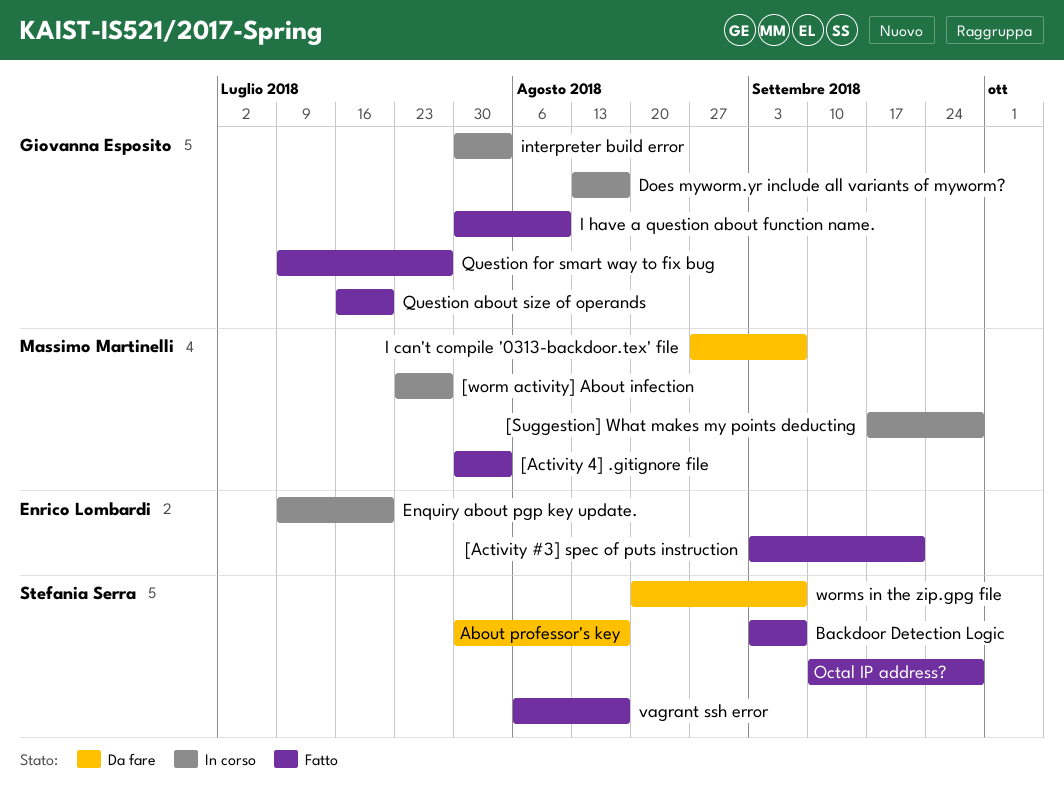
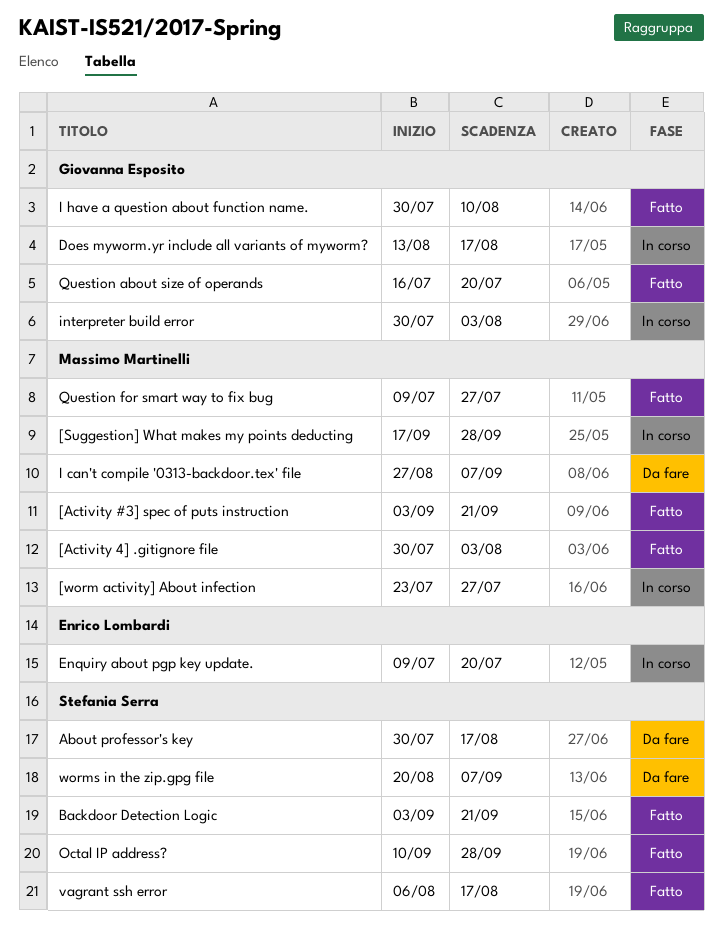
[Activity #3] spec of puts instruction, owner: Enrico Lombardi -> Massimo Martinelli
Backdoor Detection Logic, due: Sep 7 -> Sep 21
Question for smart way to fix bug, owner: Giovanna Esposito -> Massimo Martinelli

